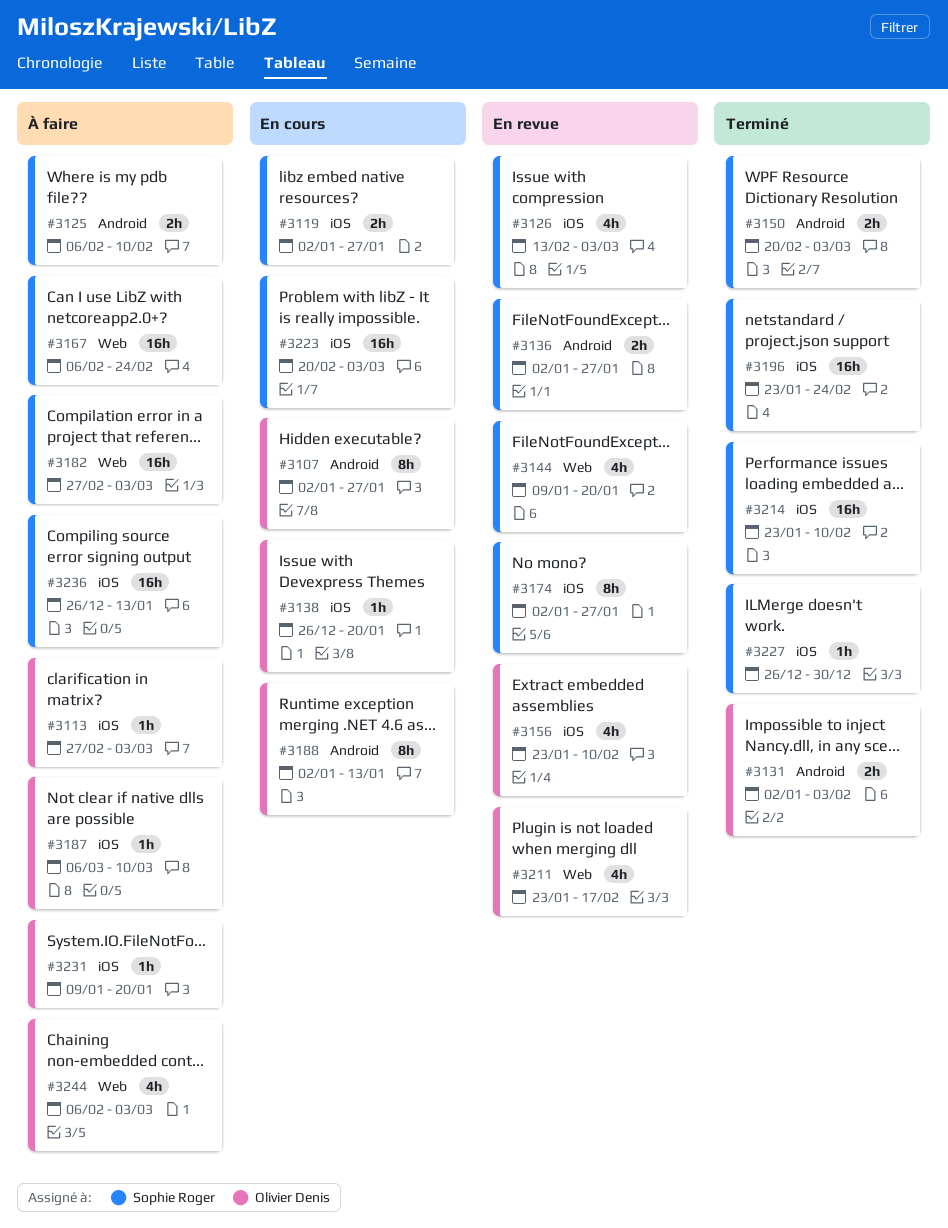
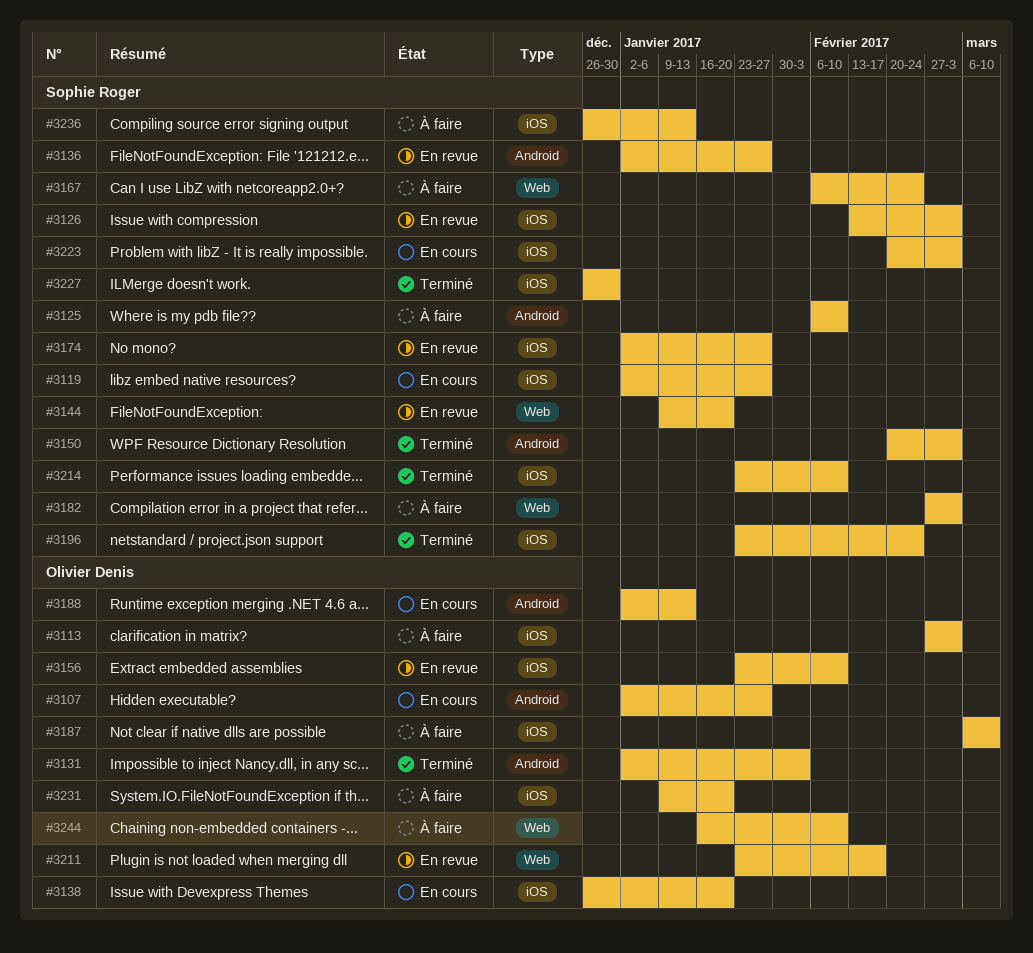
#3244, start: Feb 6 -> Jan 16
#3244, due: Mar 3 -> Feb 10

